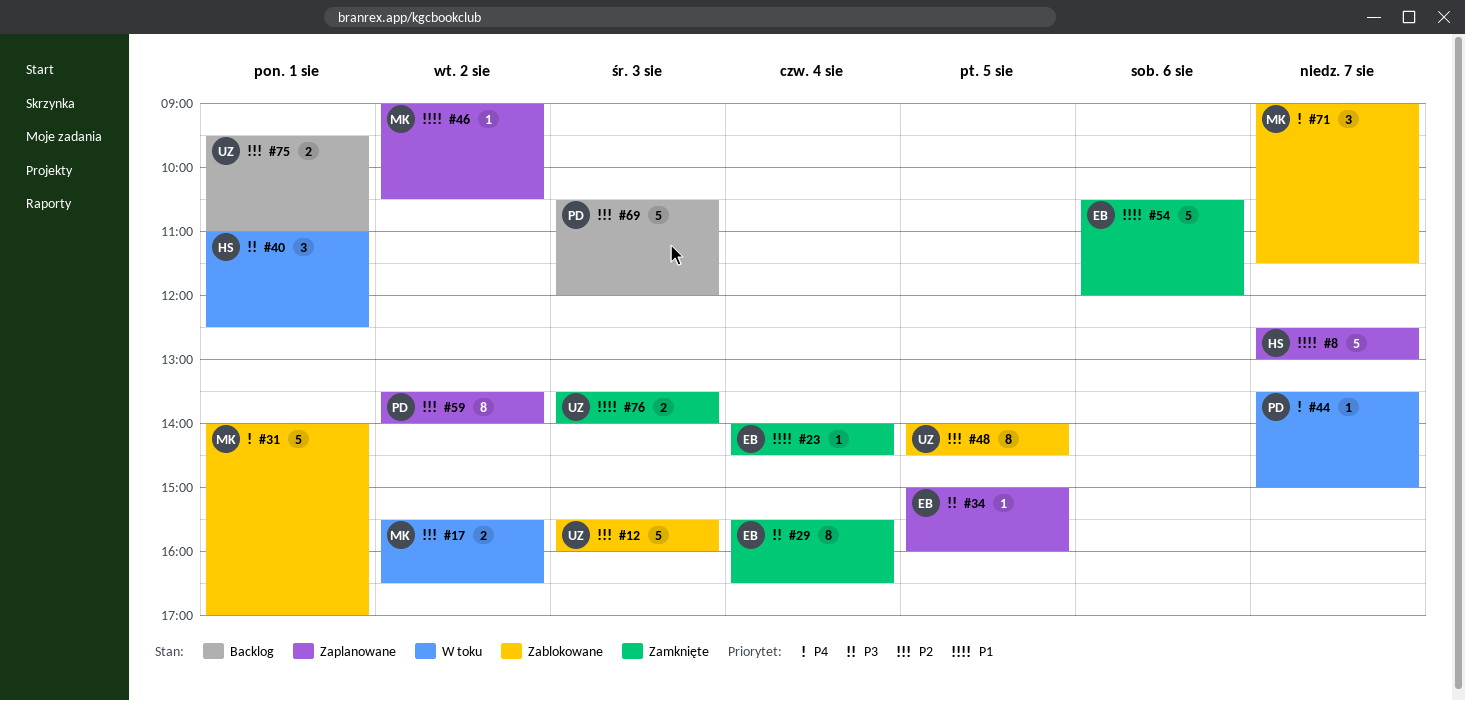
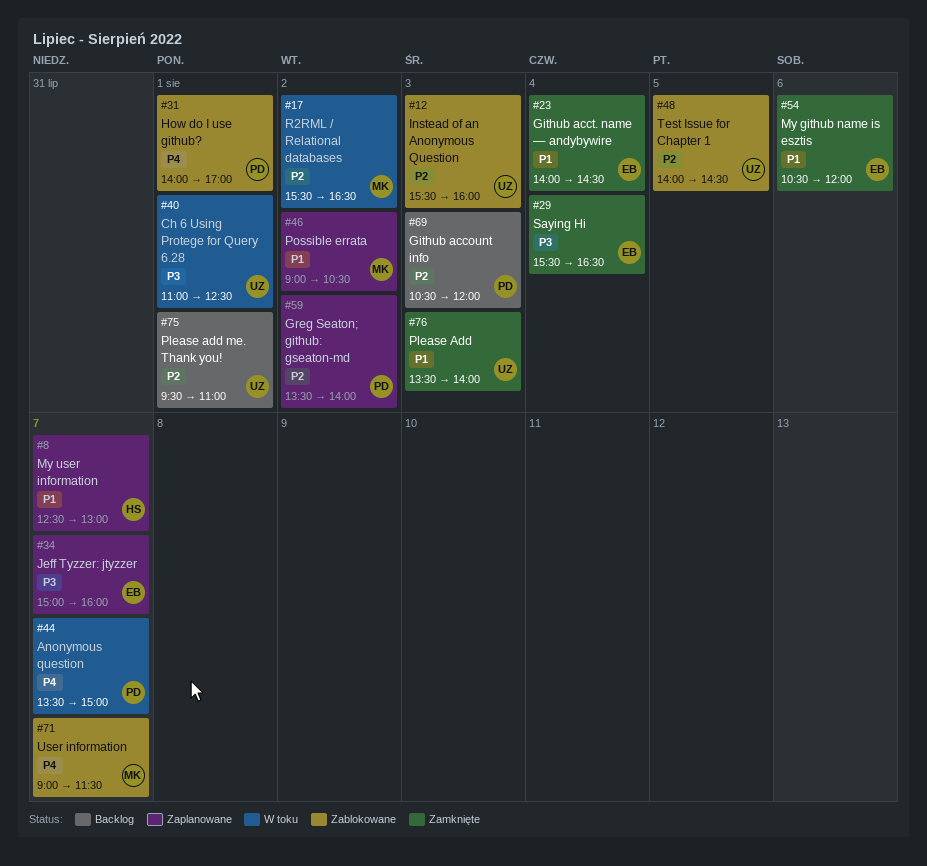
#31, owner: MK -> PD
#34, day: Aug 5 -> Aug 7
#40, owner: HS -> UZ

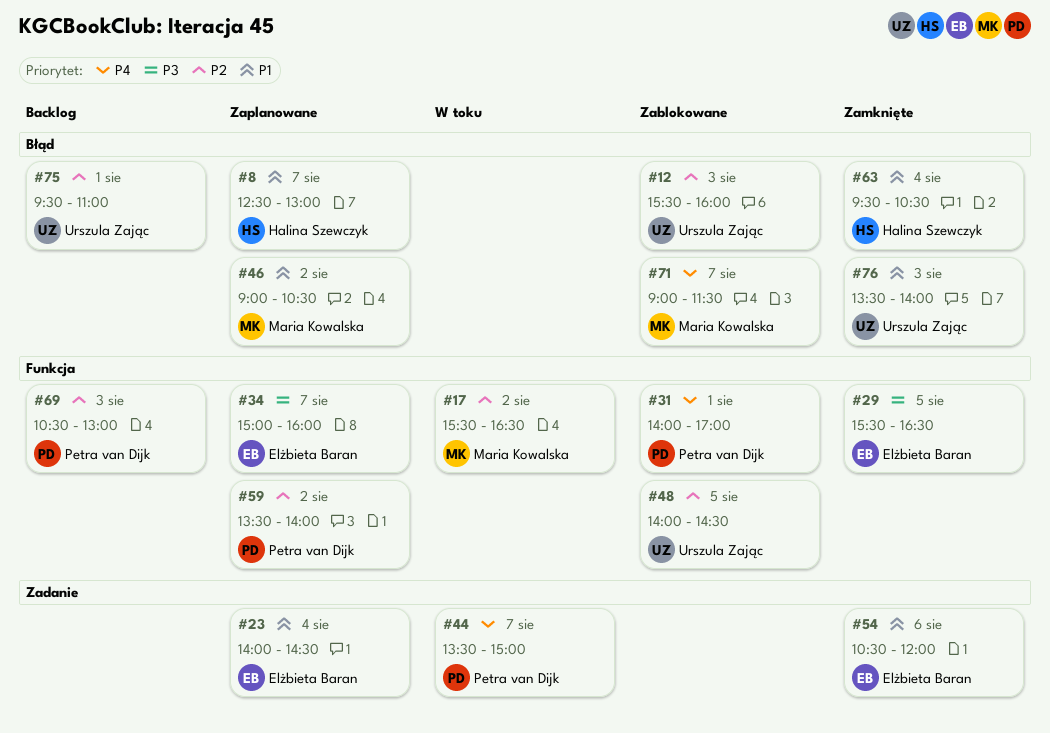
#23, status: Zamknięte -> Zaplanowane
#29, day: Aug 4 -> Aug 5
#40: present -> none
#63: none -> present
#69, ends: 12:00 -> 13:00

